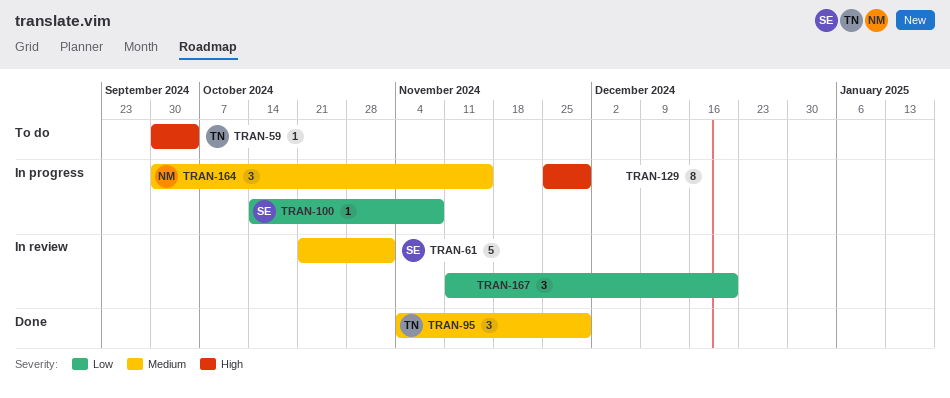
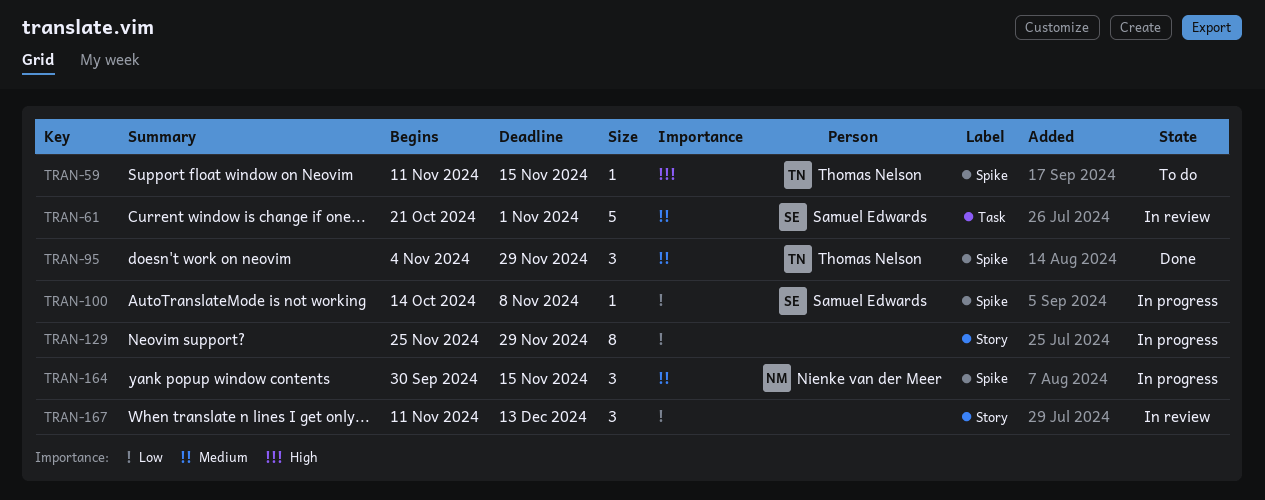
TRAN-59, start: Sep 30 -> Nov 11
TRAN-59, due: Oct 4 -> Nov 15
TRAN-129, priority: High -> Low
TRAN-167, due: Dec 20 -> Dec 13

